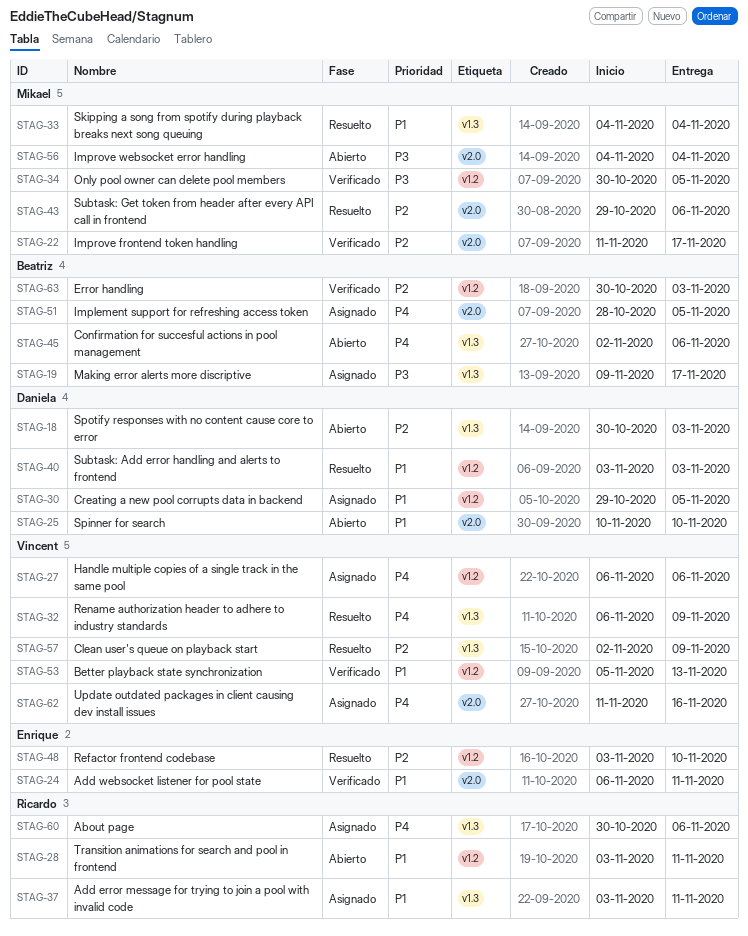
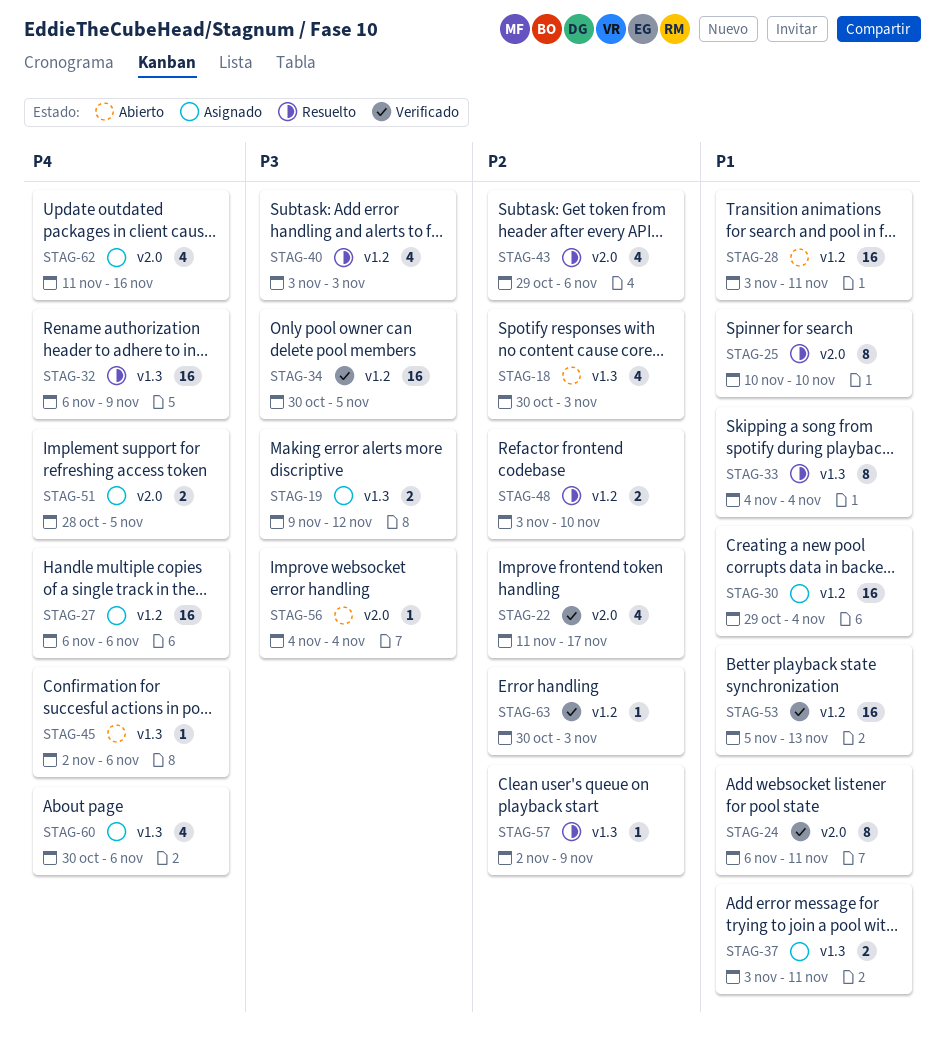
STAG-19, due: Nov 17 -> Nov 12
STAG-25, status: Abierto -> Resuelto
STAG-30, due: Nov 5 -> Nov 4
STAG-40, priority: P1 -> P3

